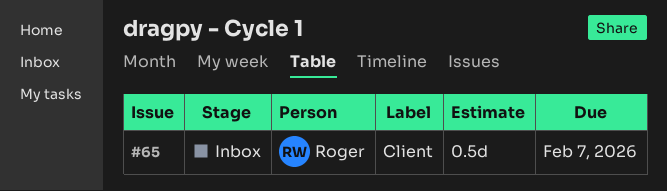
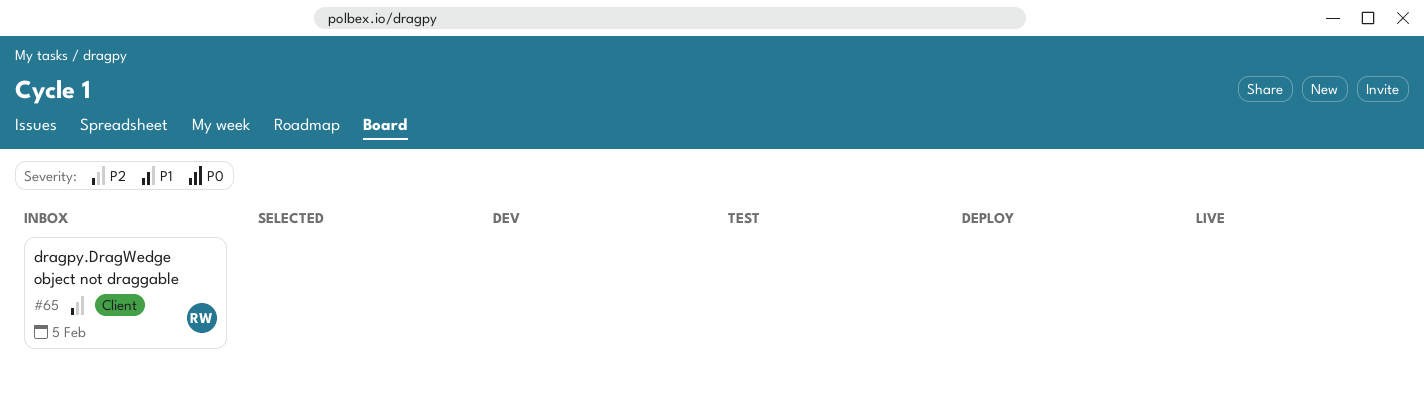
#65, due: Feb 7 -> Feb 5

